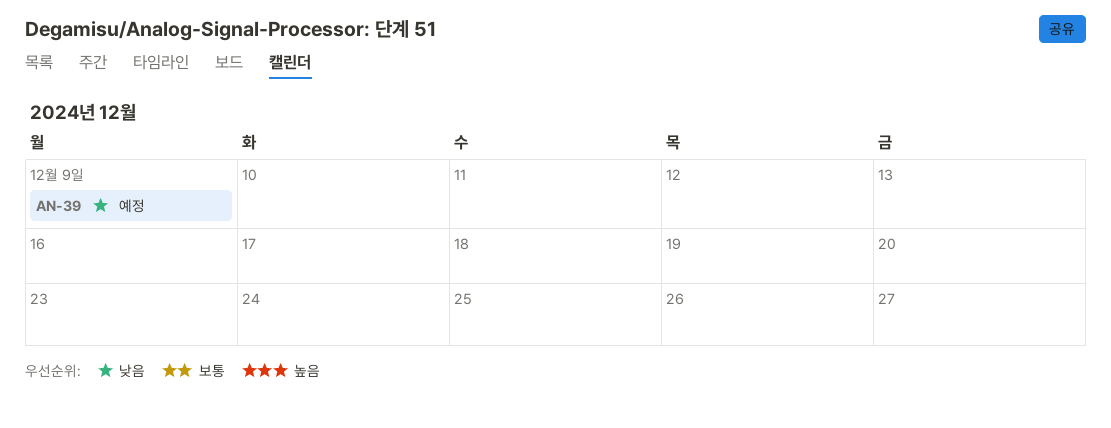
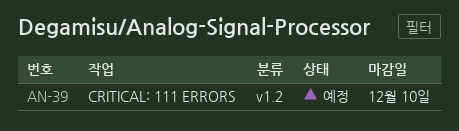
AN-39, due: Dec 9 -> Dec 10

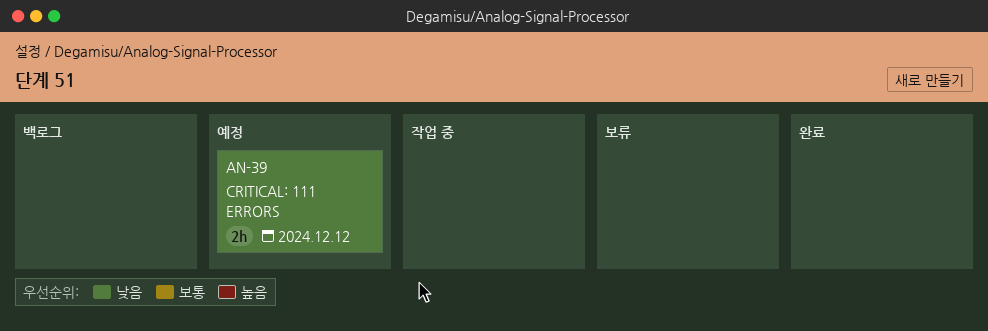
AN-39, due: Dec 10 -> Dec 12

